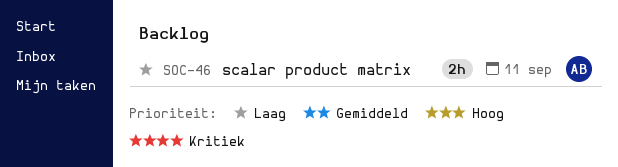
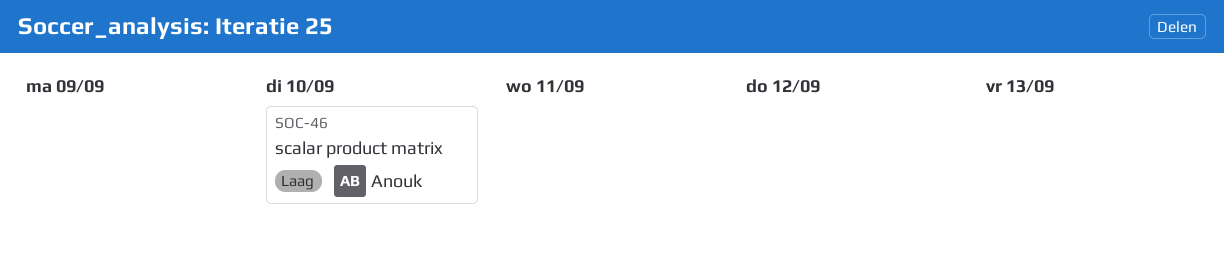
SOC-46, due: Sep 11 -> Sep 10

